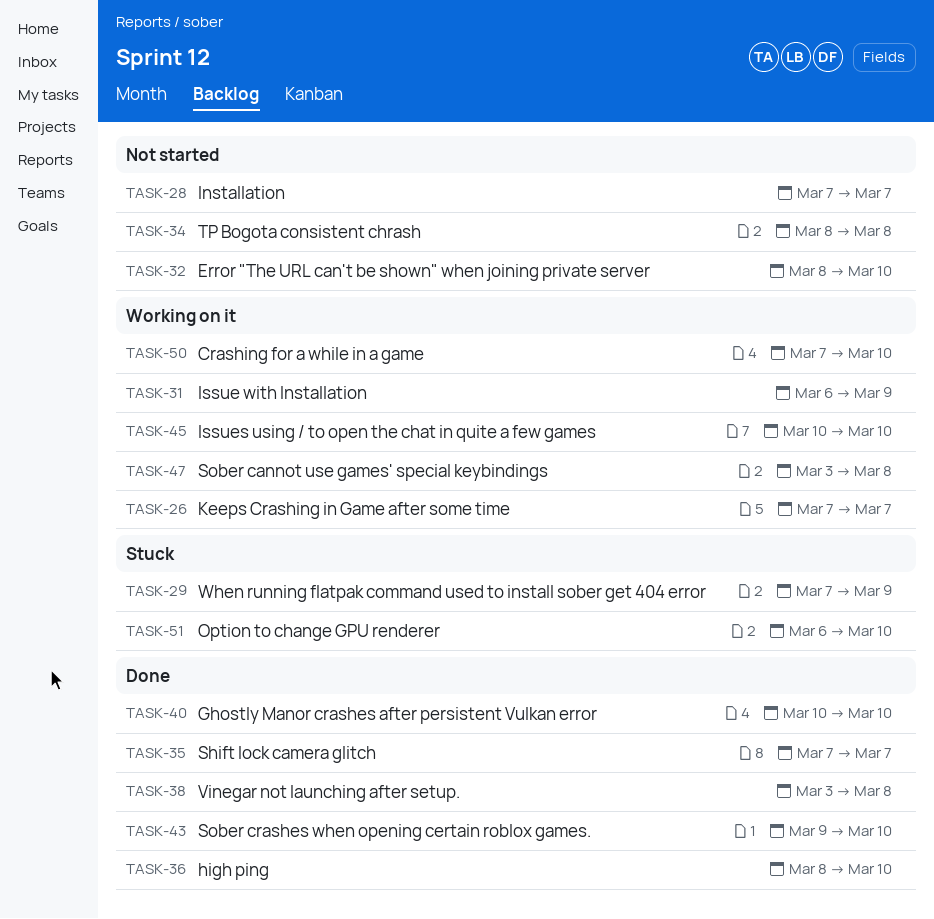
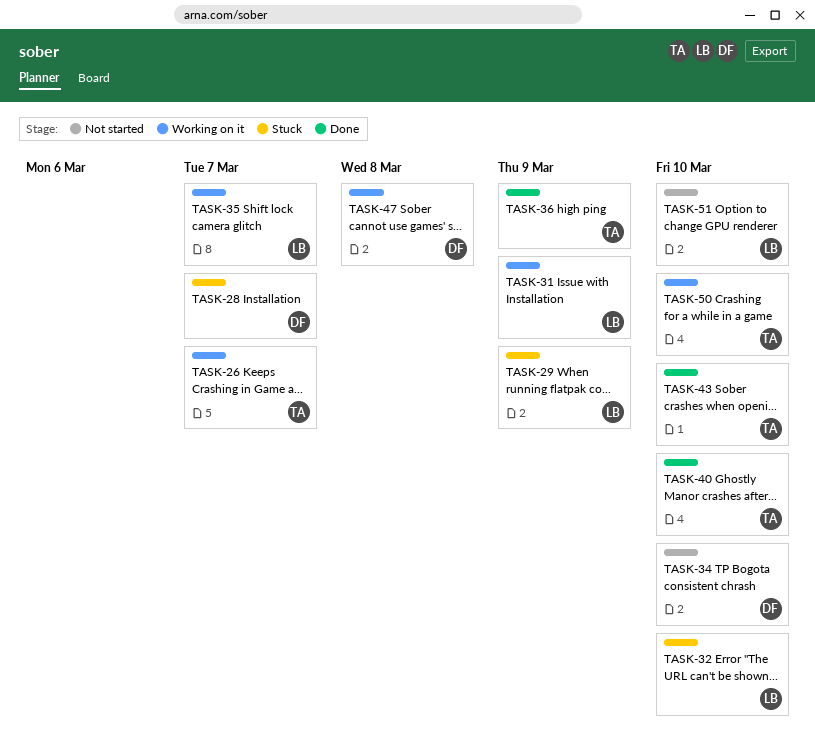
TASK-28, status: Not started -> Stuck
TASK-32, status: Not started -> Stuck
TASK-34, due: Mar 8 -> Mar 10
TASK-35, status: Done -> Working on it
TASK-36, due: Mar 10 -> Mar 9
TASK-38: present -> none
TASK-45: present -> none
TASK-51, status: Stuck -> Not started

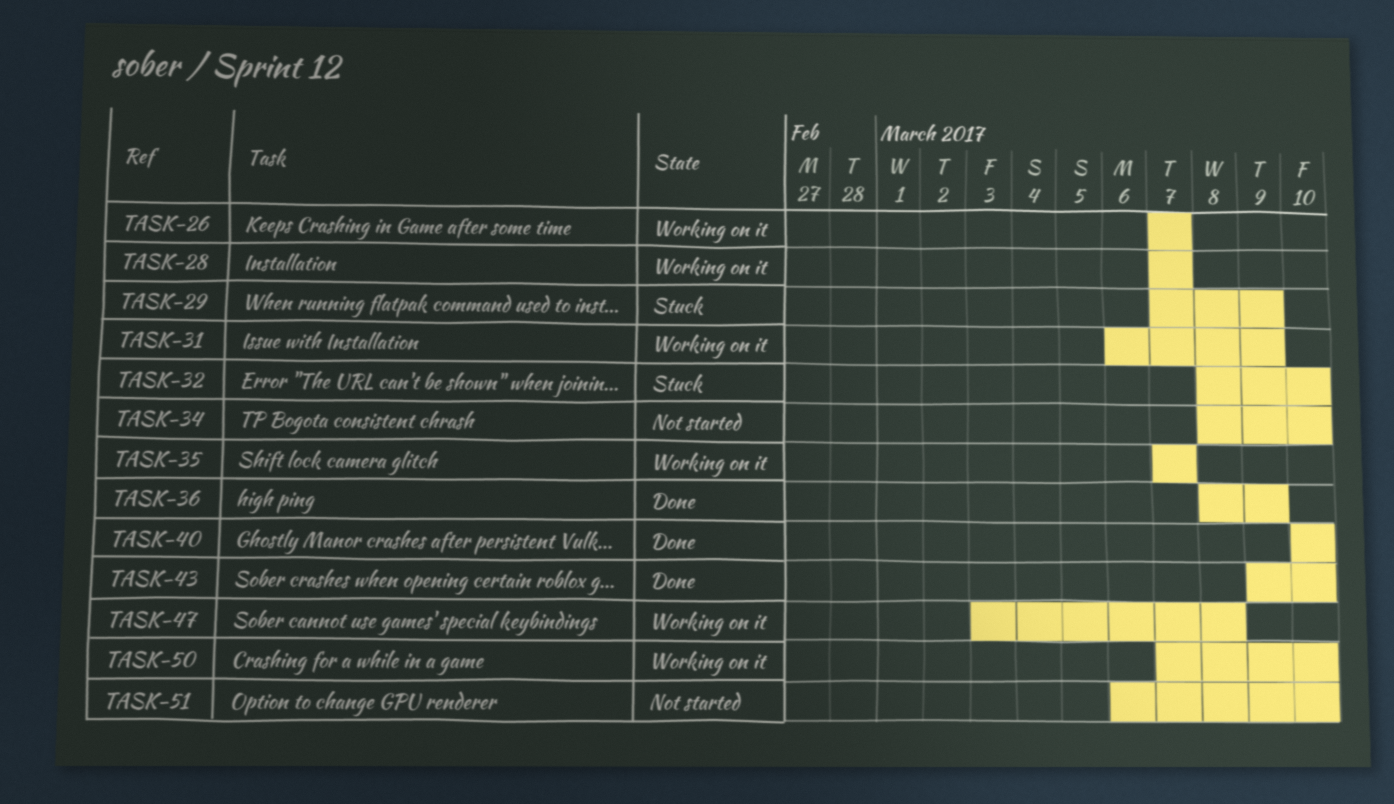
TASK-28, status: Stuck -> Working on it

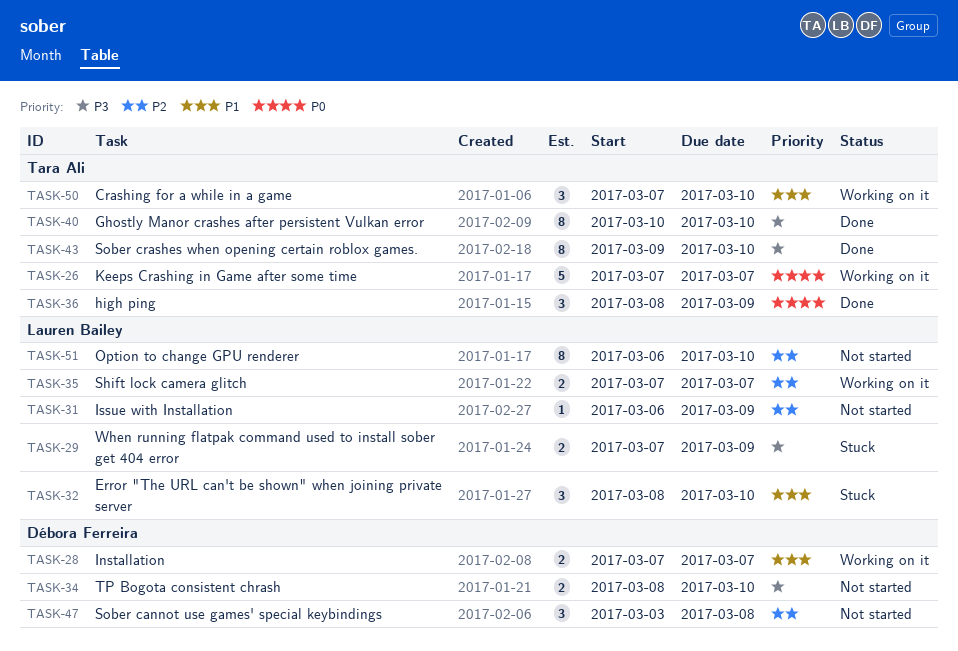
TASK-31, status: Working on it -> Not started
TASK-47, status: Working on it -> Not started

